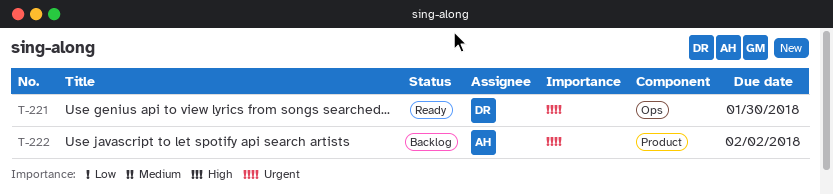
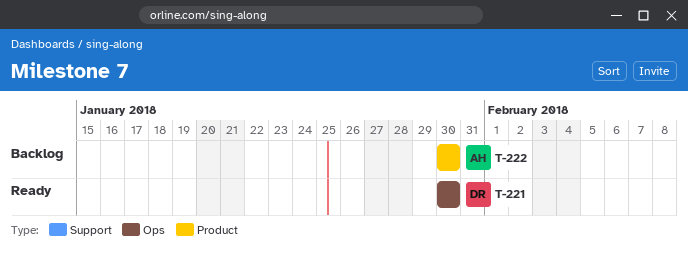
T-222, due: Feb 2 -> Jan 30

